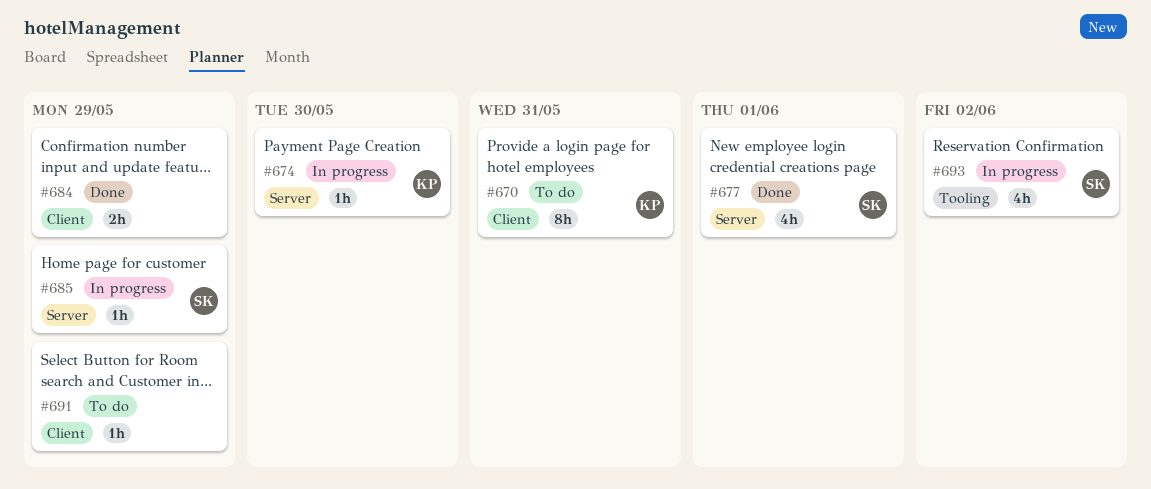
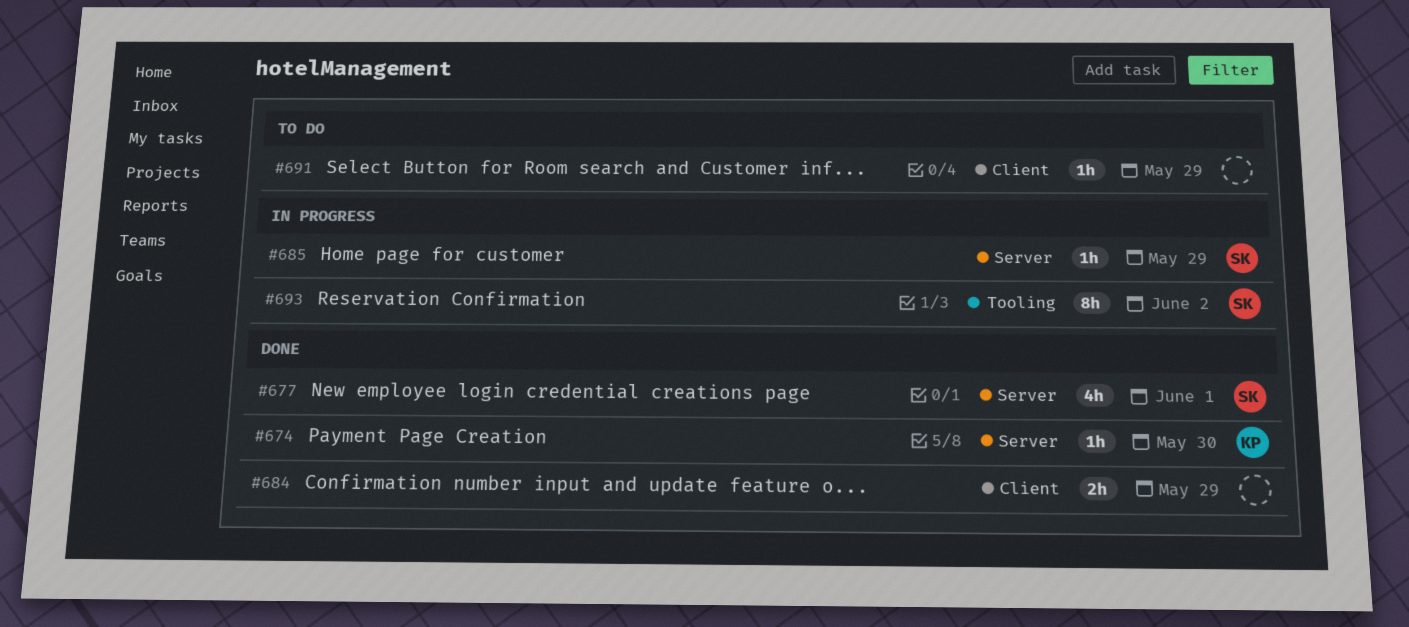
#670: present -> none
#674, status: In progress -> Done
#693, estimate: 4h -> 8h

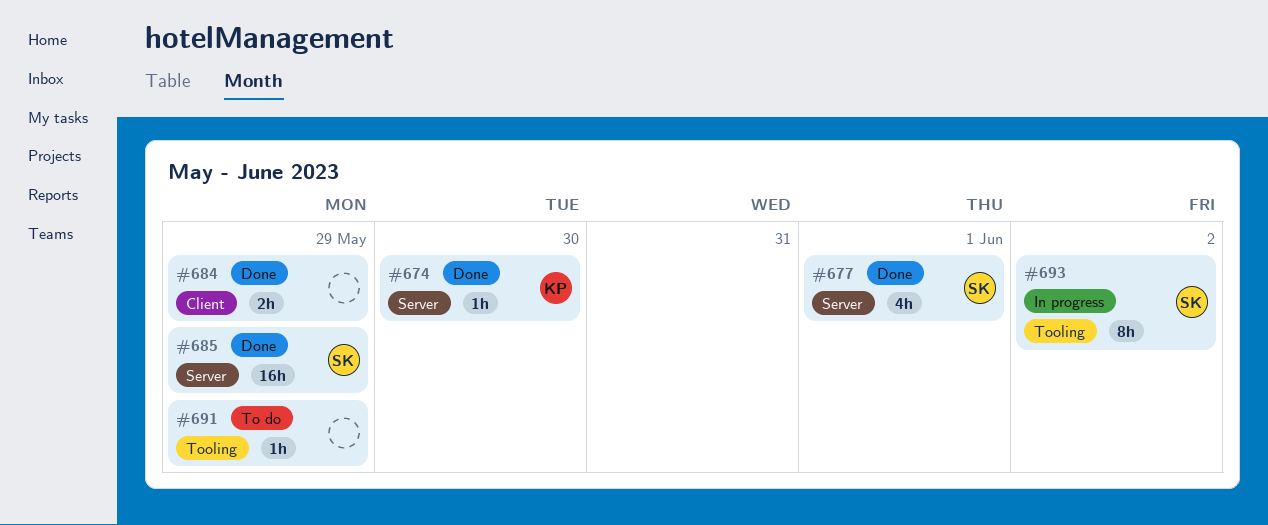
#685, status: In progress -> Done
#685, estimate: 1h -> 16h
#691, label: Client -> Tooling

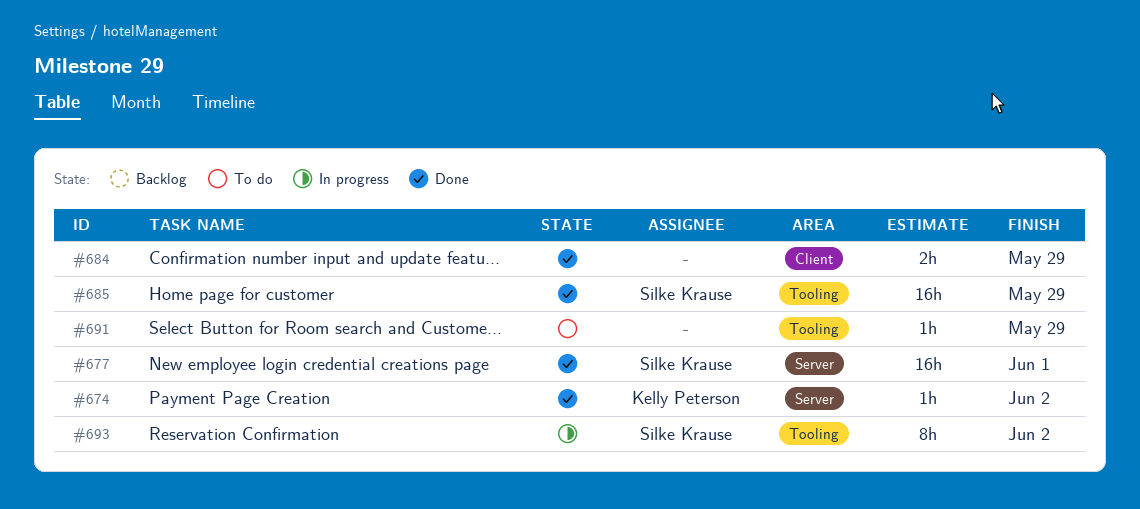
#674, due: May 30 -> Jun 2
#677, estimate: 4h -> 16h
#685, label: Server -> Tooling

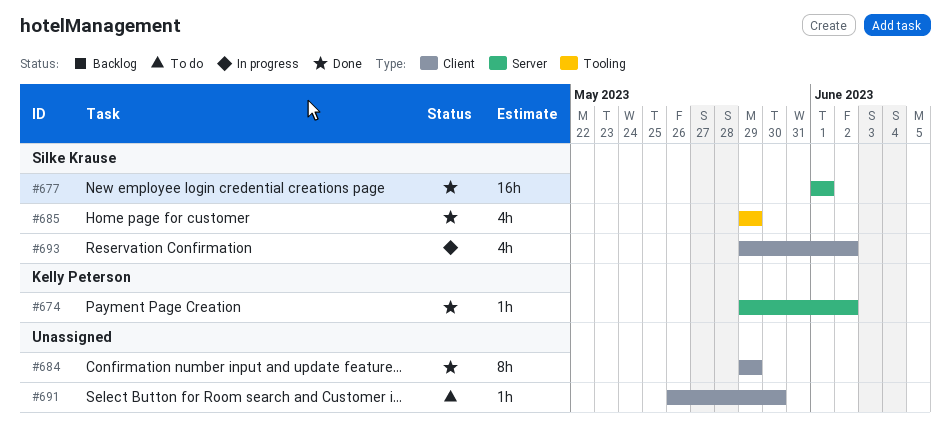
#684, estimate: 2h -> 8h
#685, estimate: 16h -> 4h
#691, label: Tooling -> Client
#691, due: May 29 -> May 30
#693, label: Tooling -> Client
#693, estimate: 8h -> 4h

